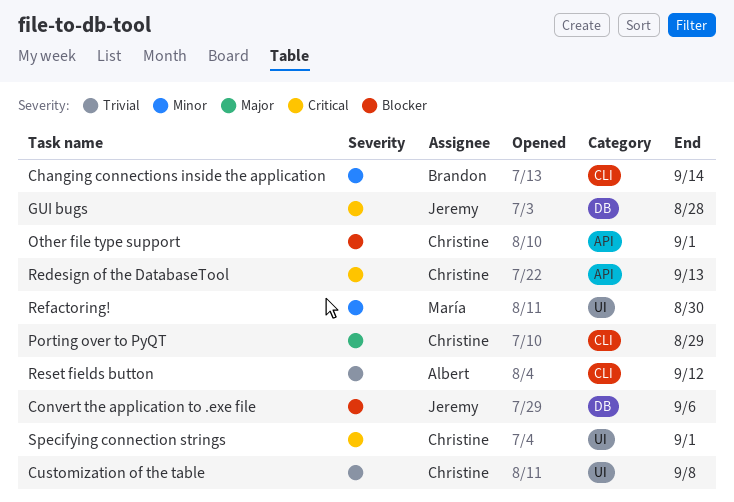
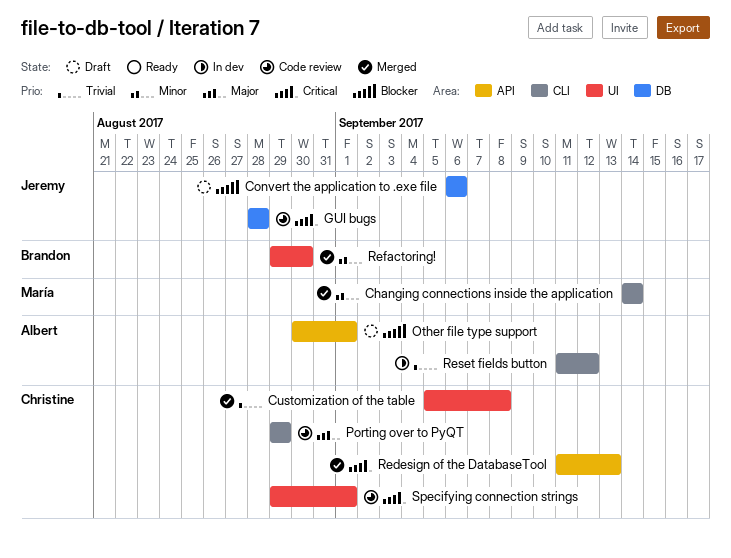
Changing connections inside the application, owner: Brandon -> María
Other file type support, owner: Christine -> Albert
Refactoring!, owner: María -> Brandon

